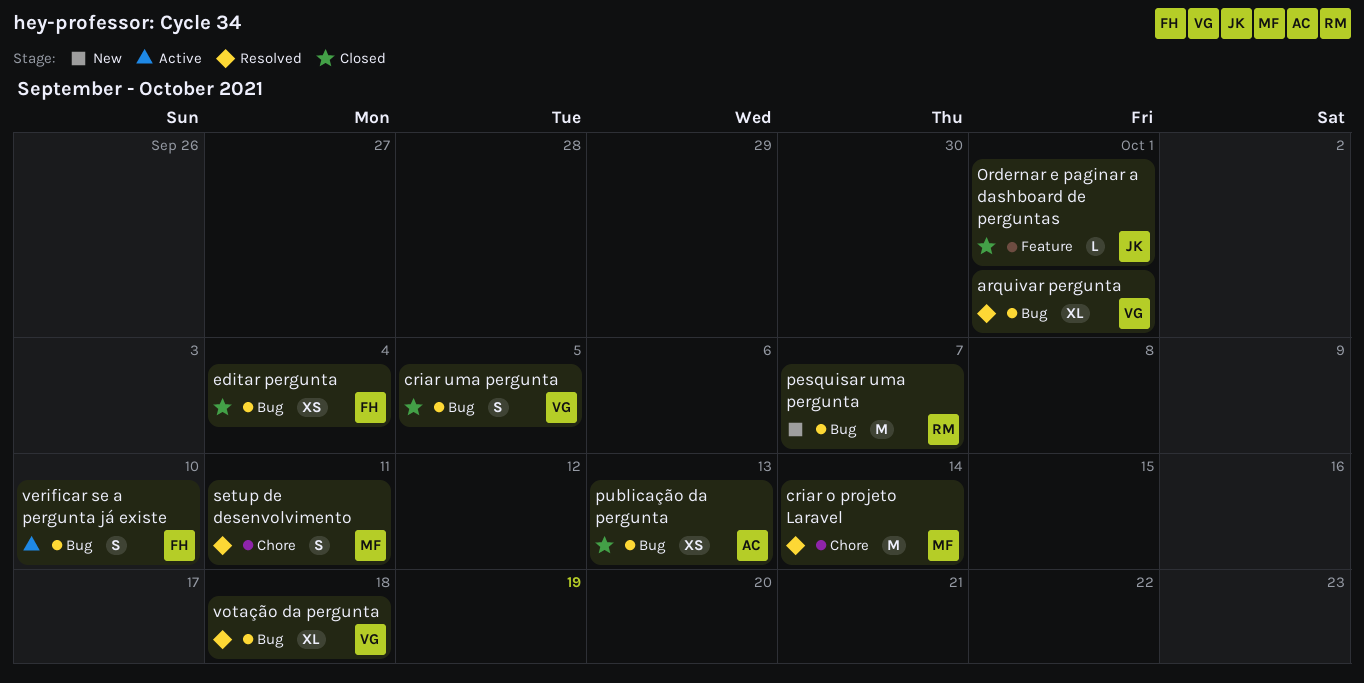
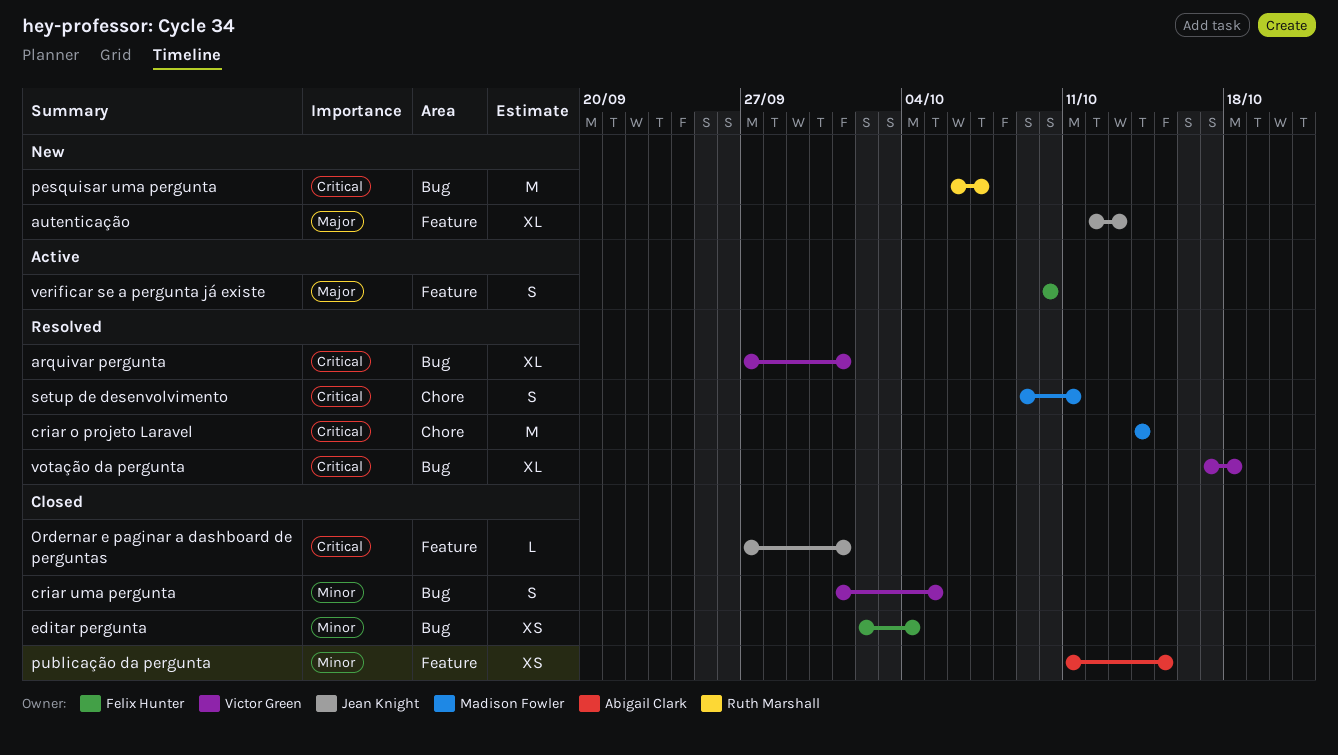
autenticação: none -> present
publicação da pergunta, label: Bug -> Feature
publicação da pergunta, due: Oct 13 -> Oct 15
verificar se a pergunta já existe, label: Bug -> Feature

